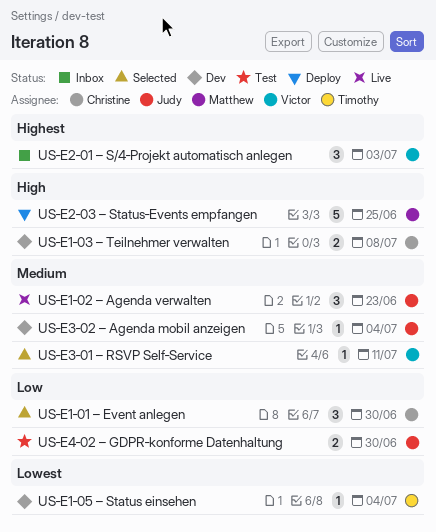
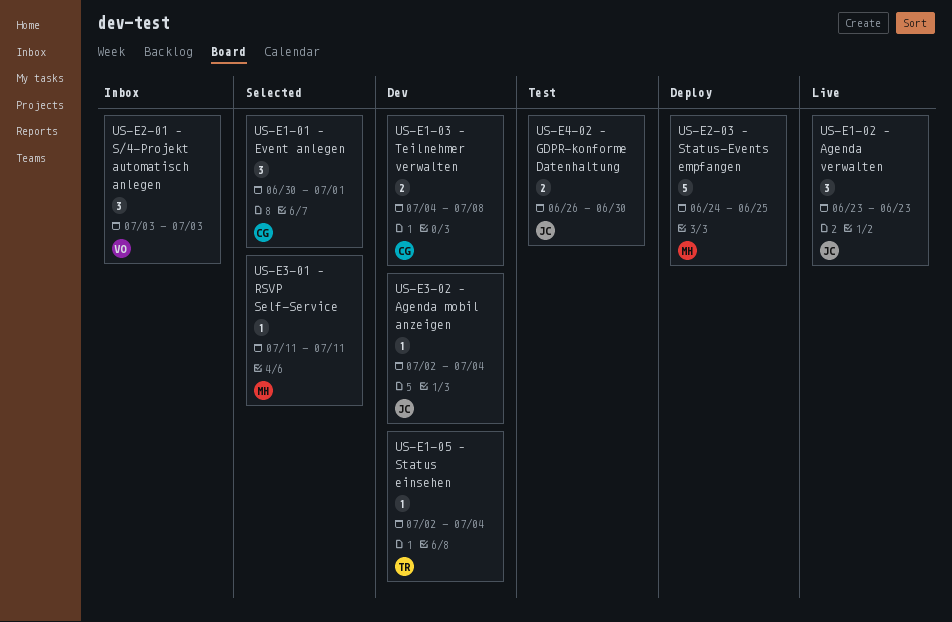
US‑E1‑01 – Event anlegen, due: Jun 30 -> Jul 1
US‑E3‑01 – RSVP Self‑Service, owner: Victor -> Matthew

